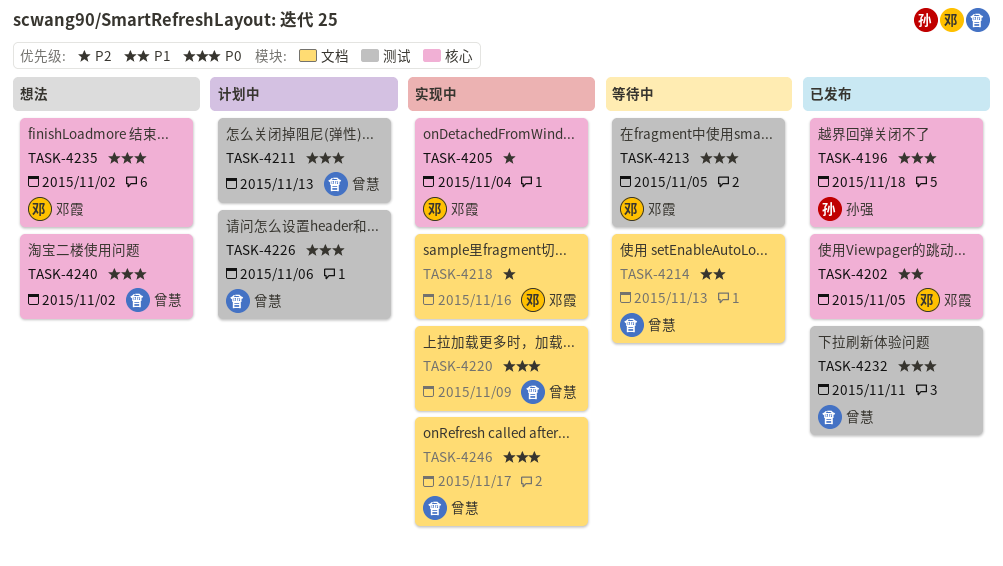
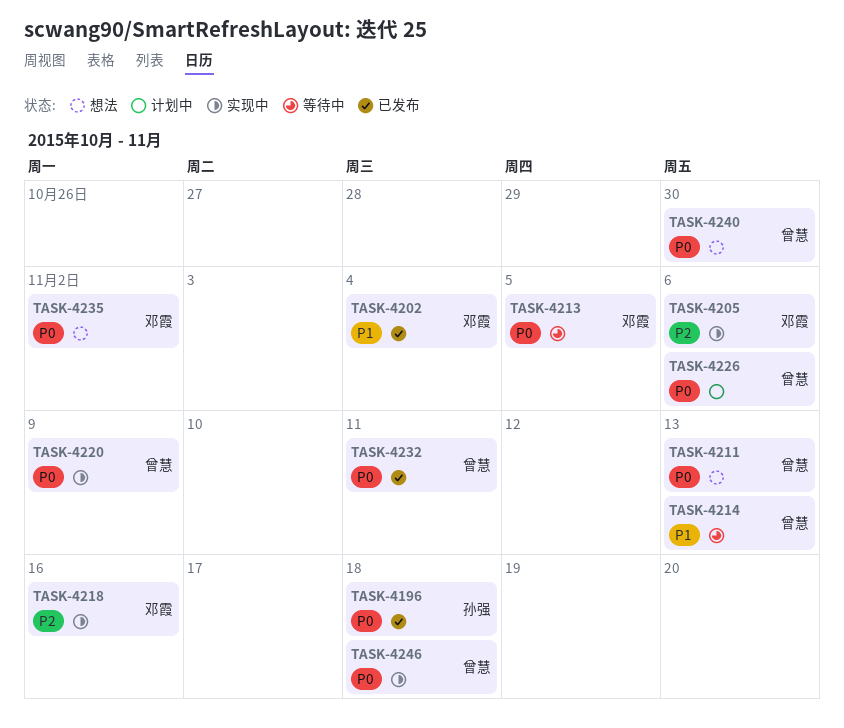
TASK-4202, due: Nov 5 -> Nov 4
TASK-4205, due: Nov 4 -> Nov 6
TASK-4211, status: 计划中 -> 想法
TASK-4240, due: Nov 2 -> Oct 30
TASK-4246, due: Nov 17 -> Nov 18

